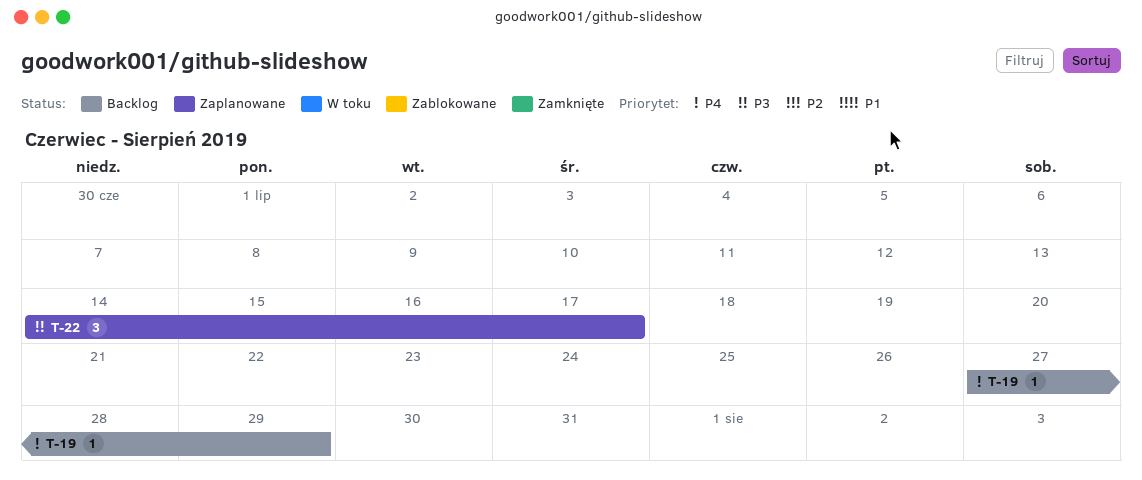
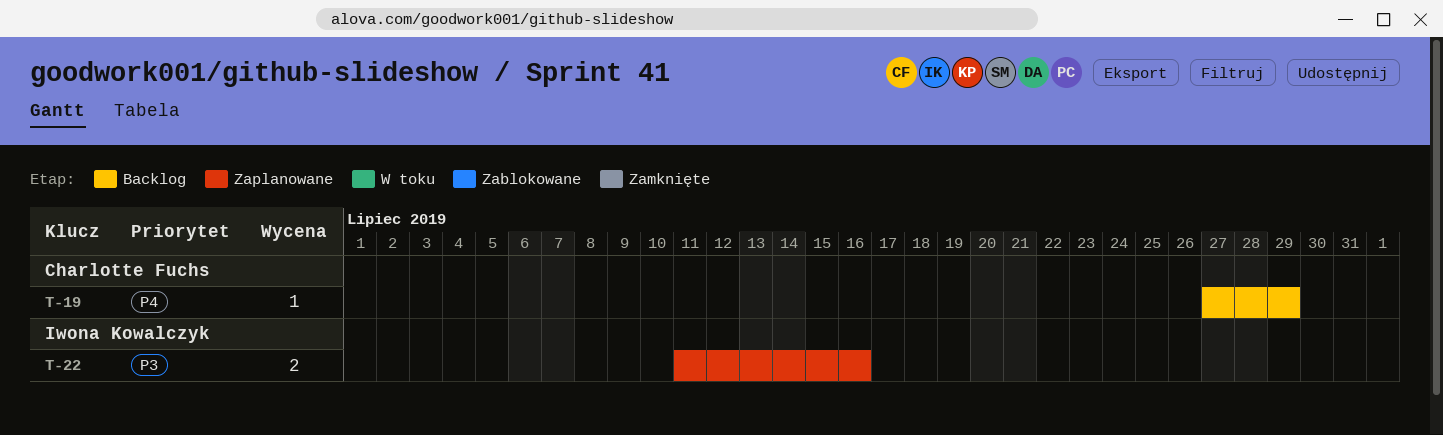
T-22, estimate: 3 -> 2
T-22, start: Jul 14 -> Jul 11
T-22, due: Jul 17 -> Jul 16

